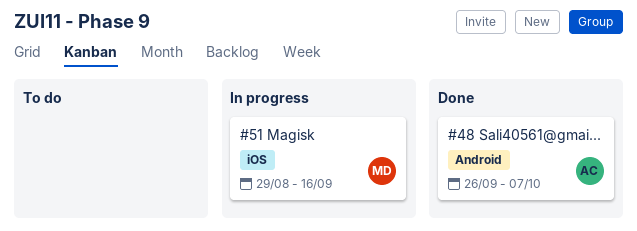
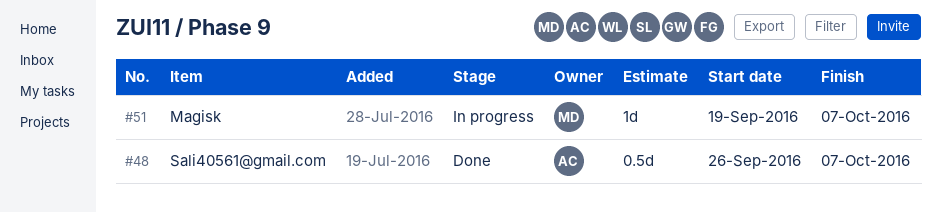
#51, start: Aug 29 -> Sep 19
#51, due: Sep 16 -> Oct 7

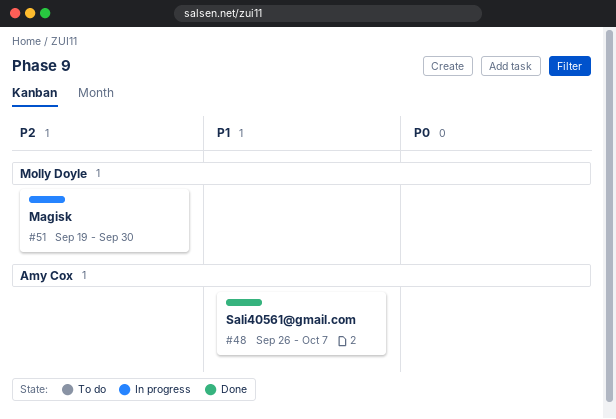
#51, due: Oct 7 -> Sep 30

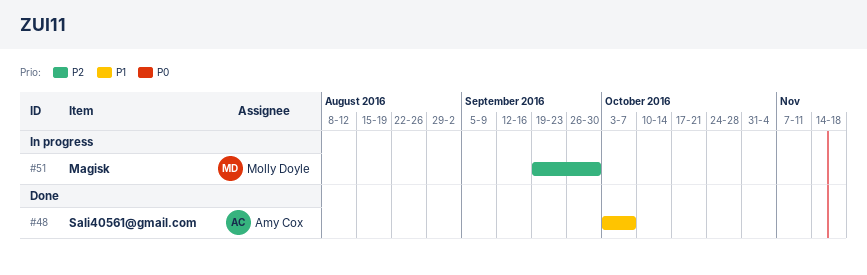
#48, start: Sep 26 -> Oct 3

